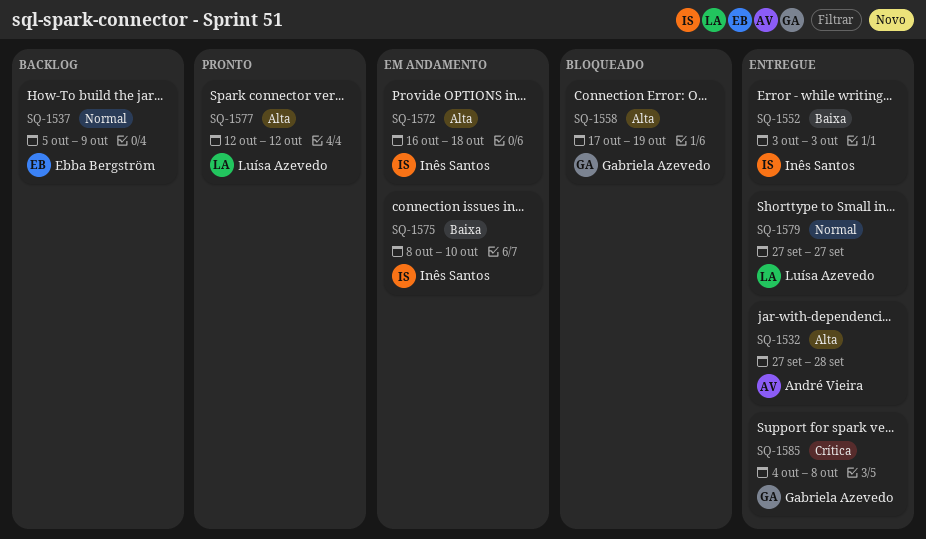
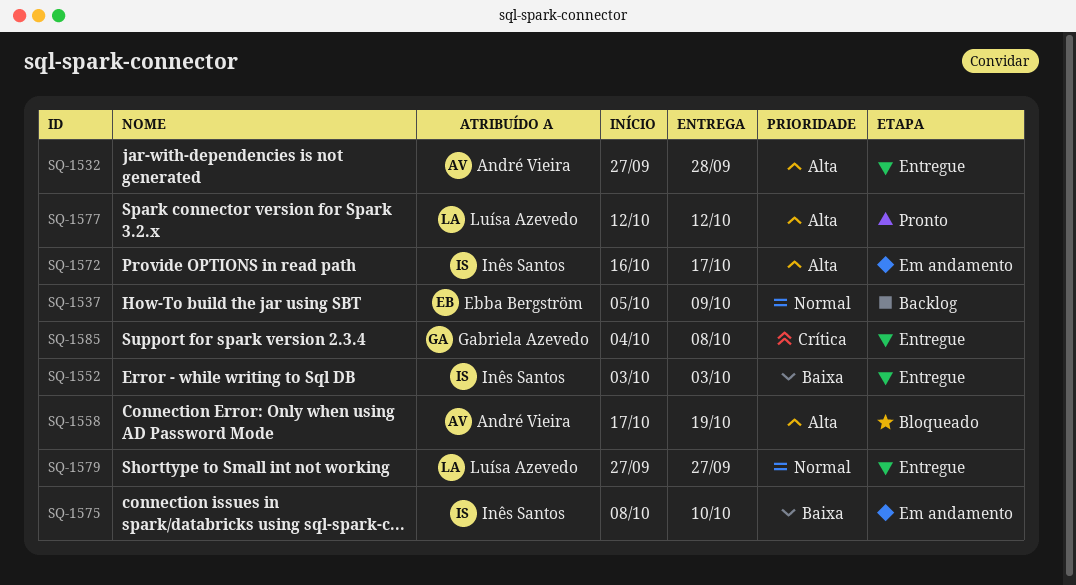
SQ-1558, owner: Gabriela Azevedo -> André Vieira
SQ-1572, due: Oct 18 -> Oct 17

